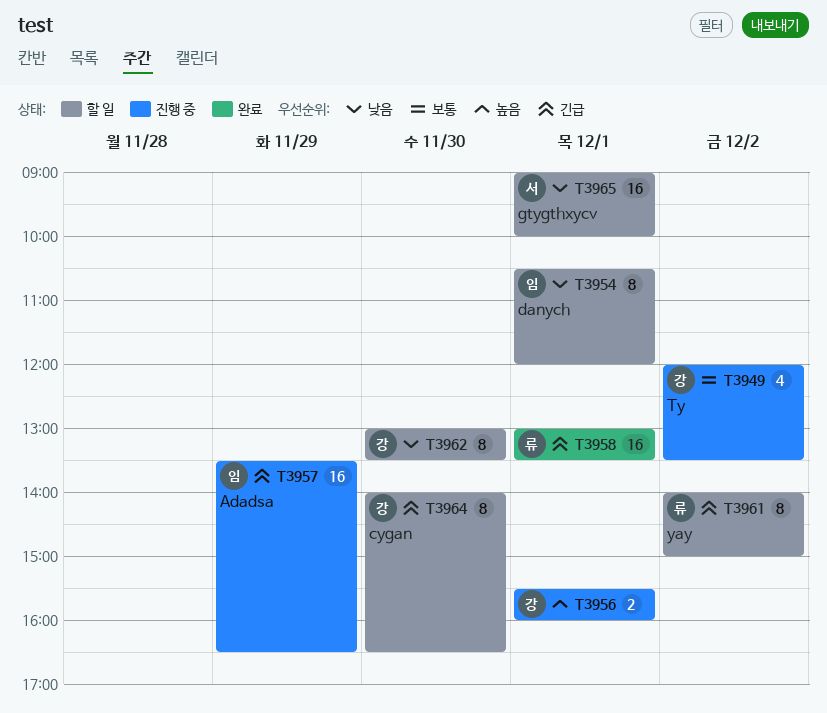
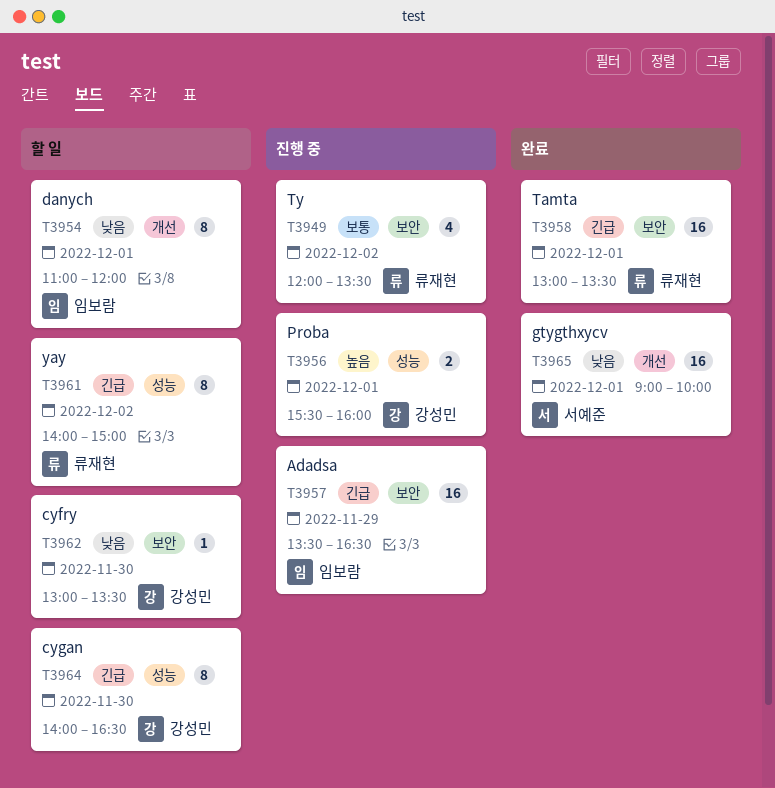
T3949, owner: 강성민 -> 류재현
T3954, begins: 10:30 -> 11:00
T3962, estimate: 8 -> 1
T3965, status: 할 일 -> 완료

